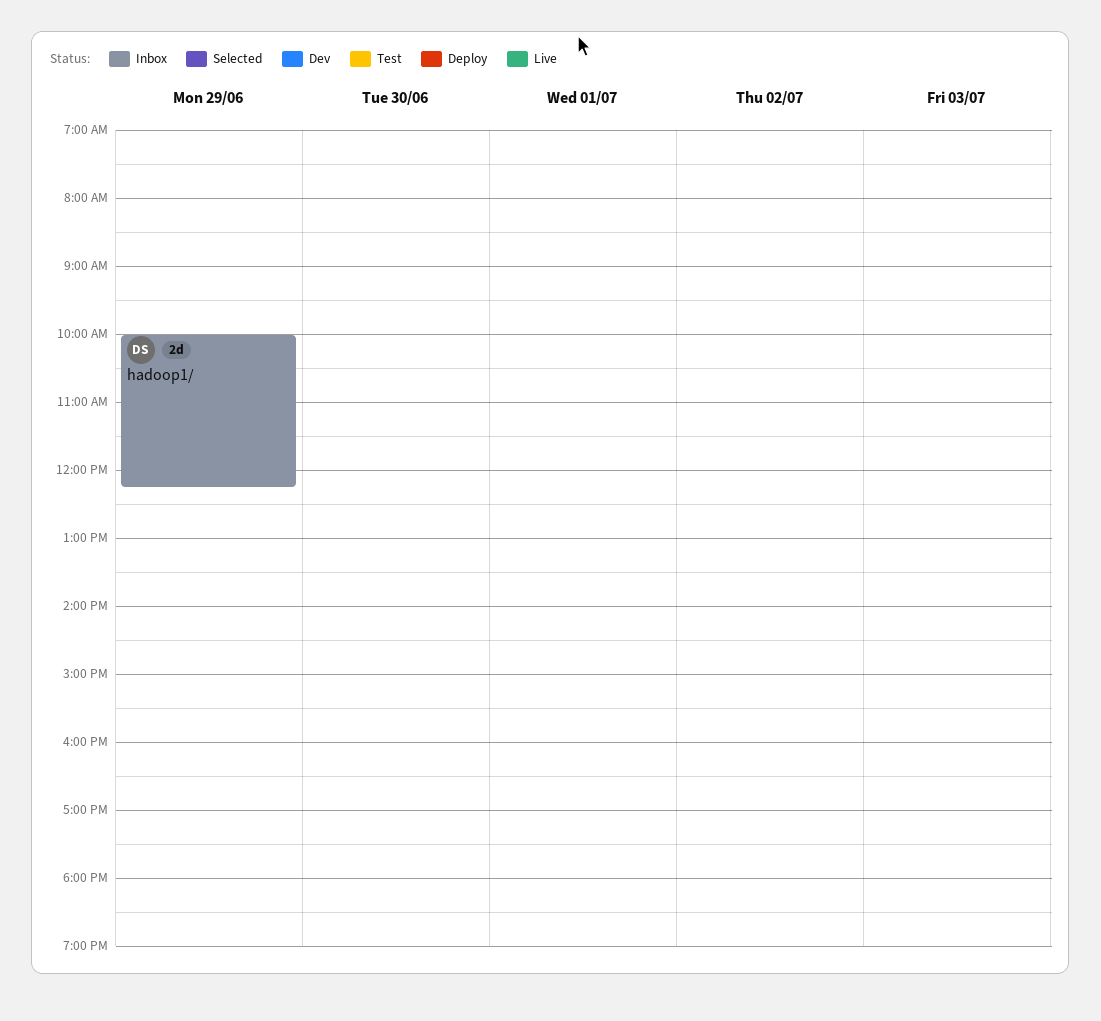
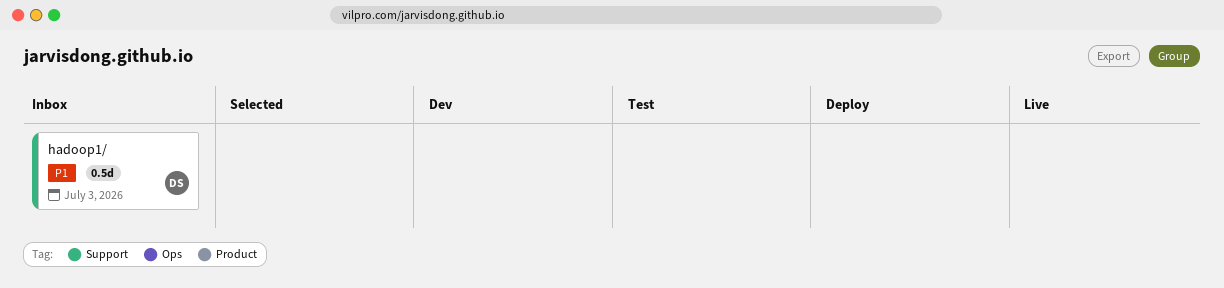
hadoop1/, estimate: 2d -> 0.5d
hadoop1/, day: Jun 29 -> Jul 3

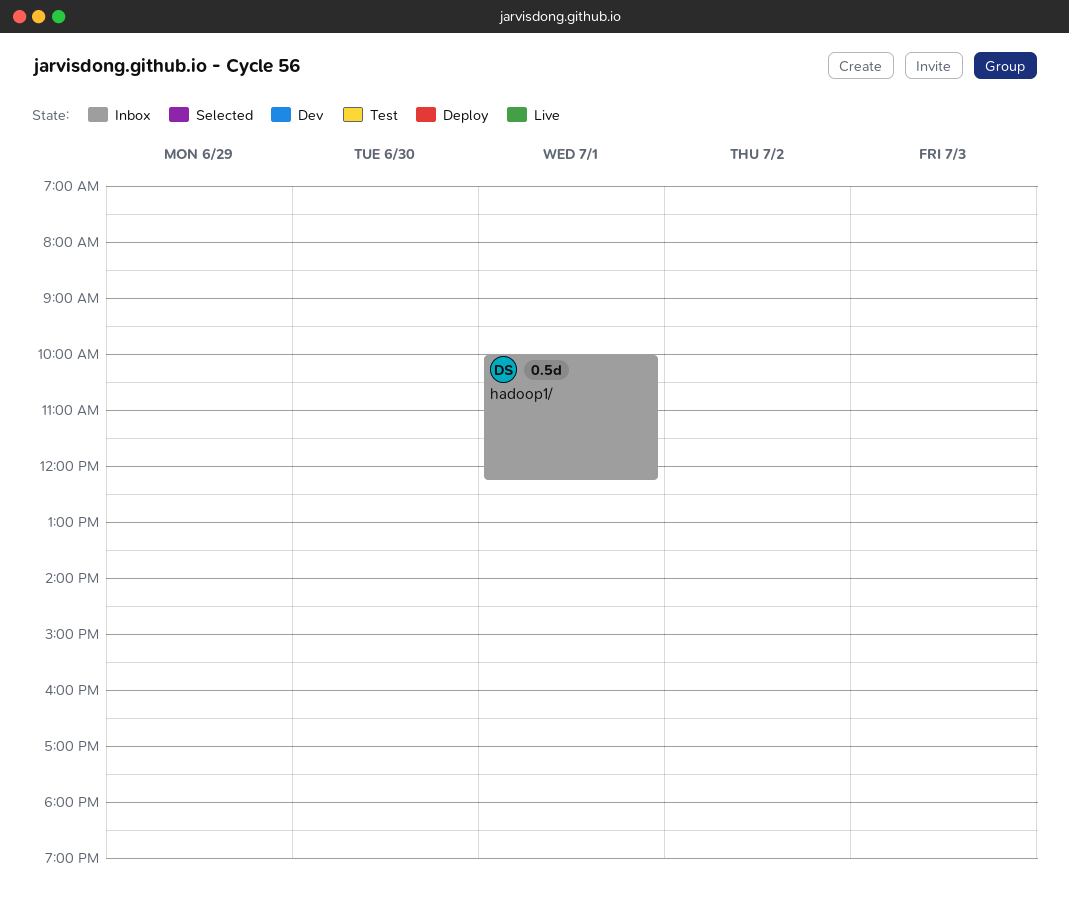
hadoop1/, day: Jul 3 -> Jul 1

